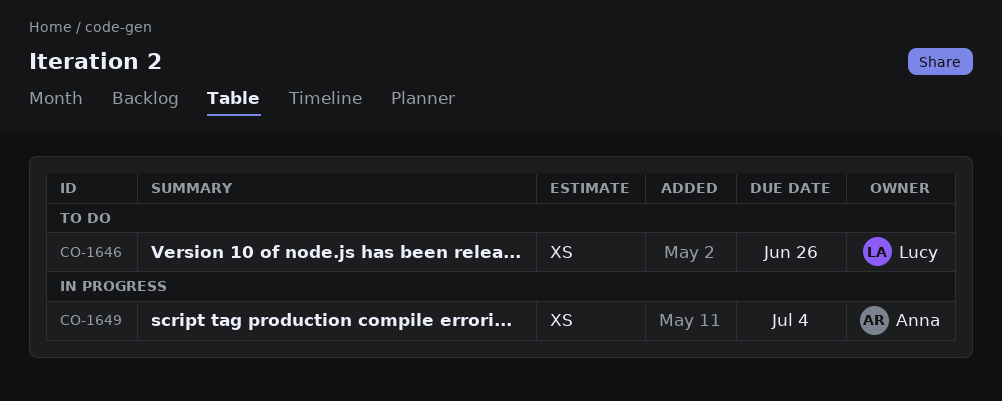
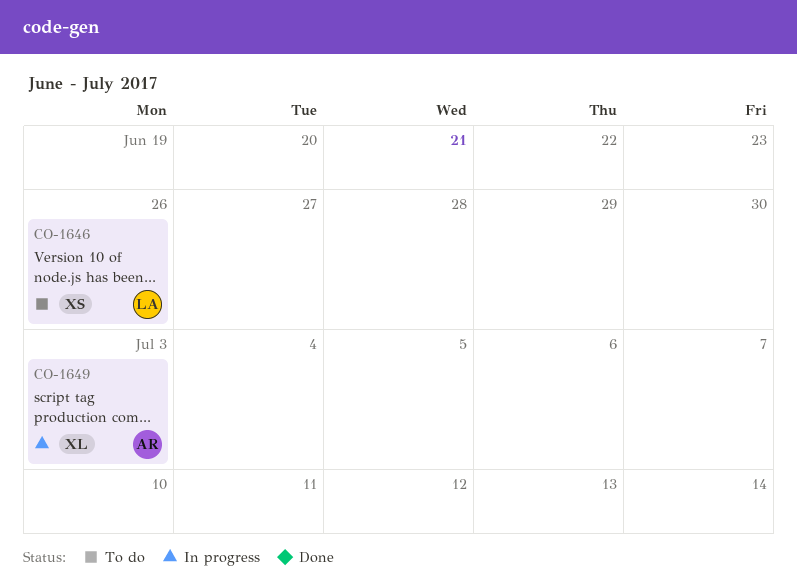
CO-1649, estimate: XS -> XL
CO-1649, due: Jul 4 -> Jul 3

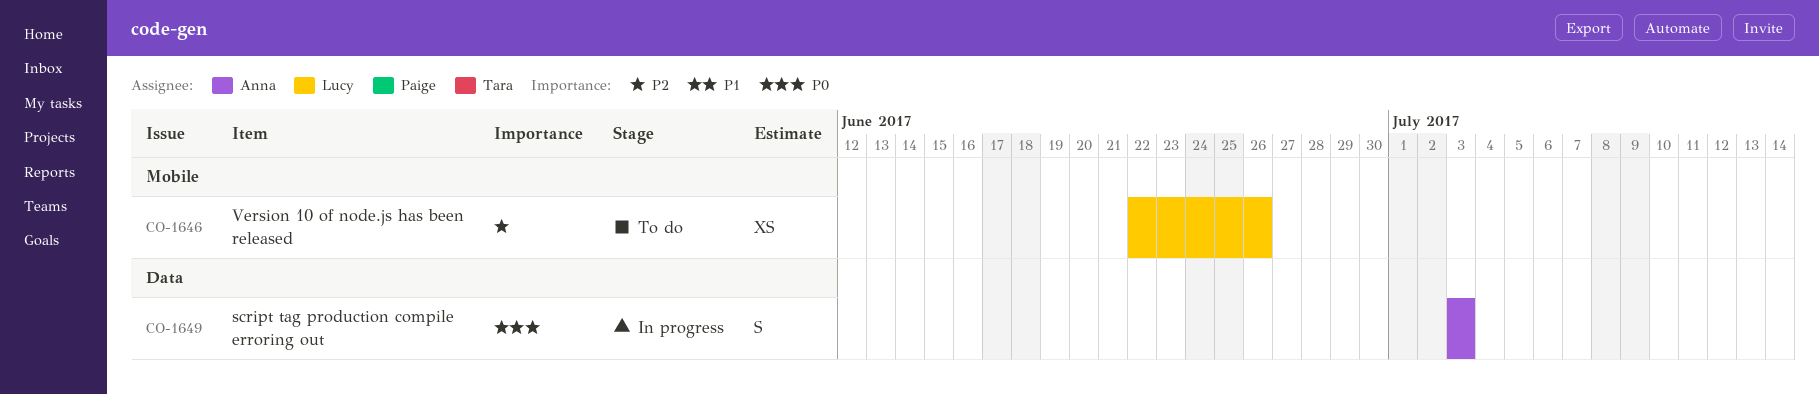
CO-1649, estimate: XL -> S

